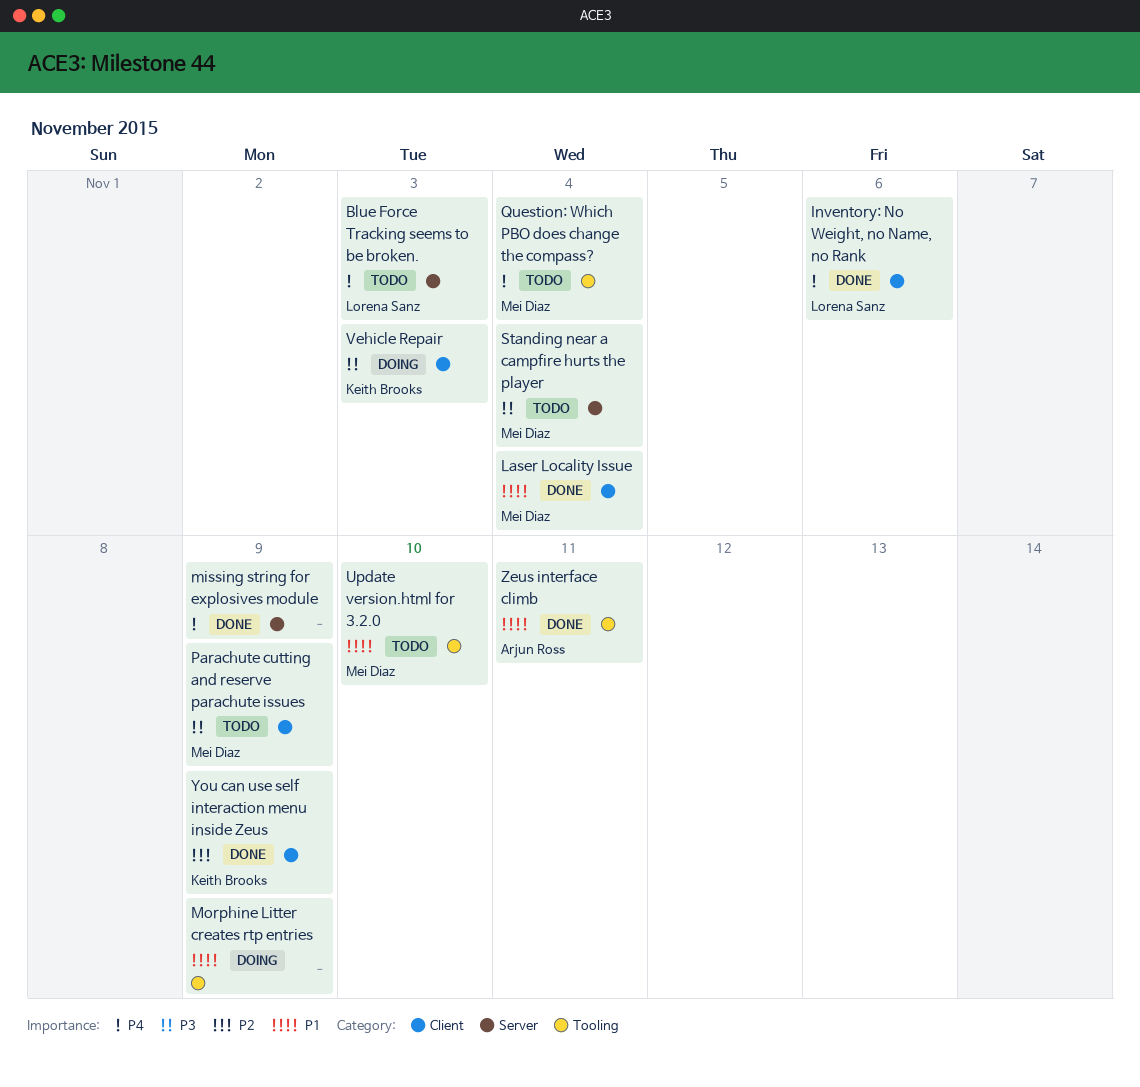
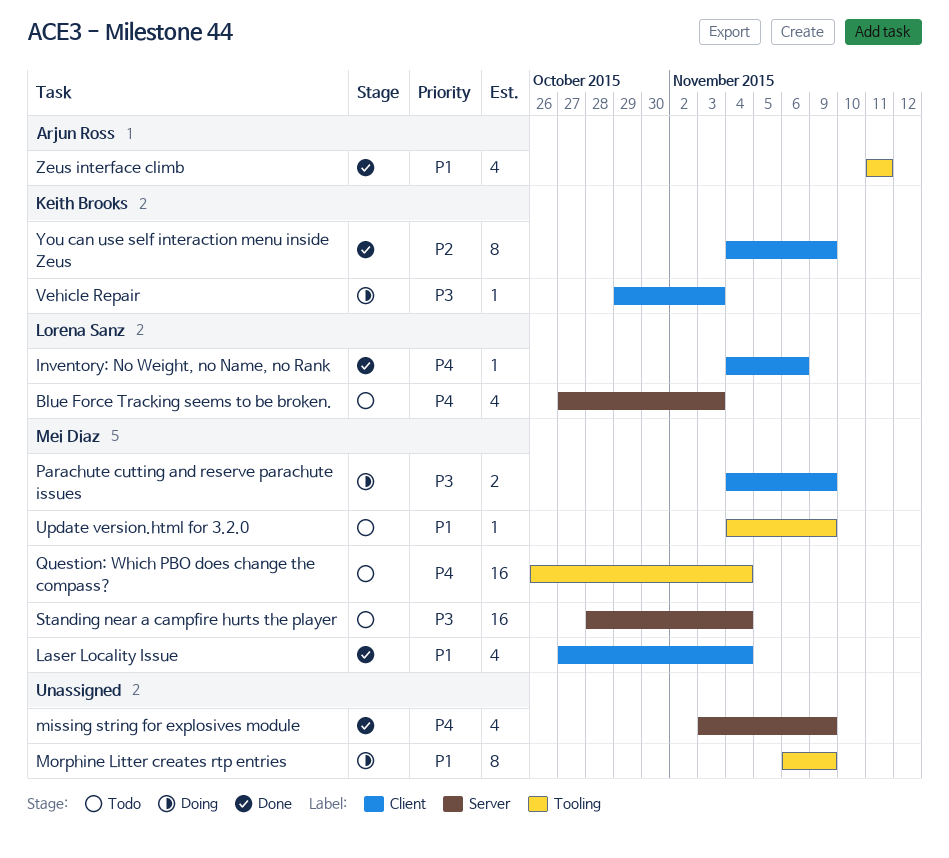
Parachute cutting and reserve parachute issues, status: Todo -> Doing
Update version.html for 3.2.0, due: Nov 10 -> Nov 9

